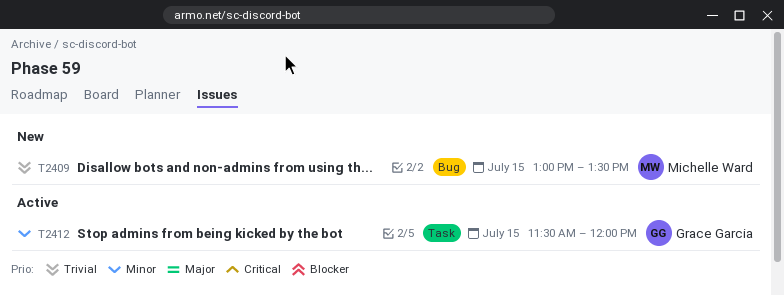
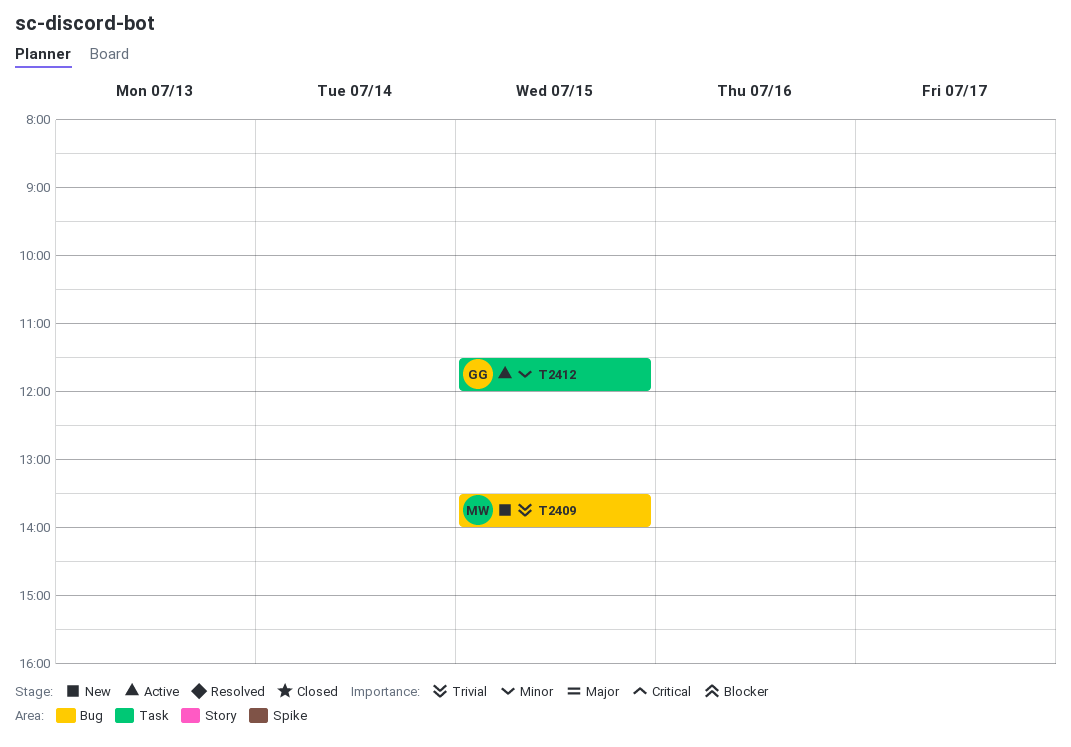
T2409, begins: 13:00 -> 13:30
T2409, ends: 13:30 -> 14:00

